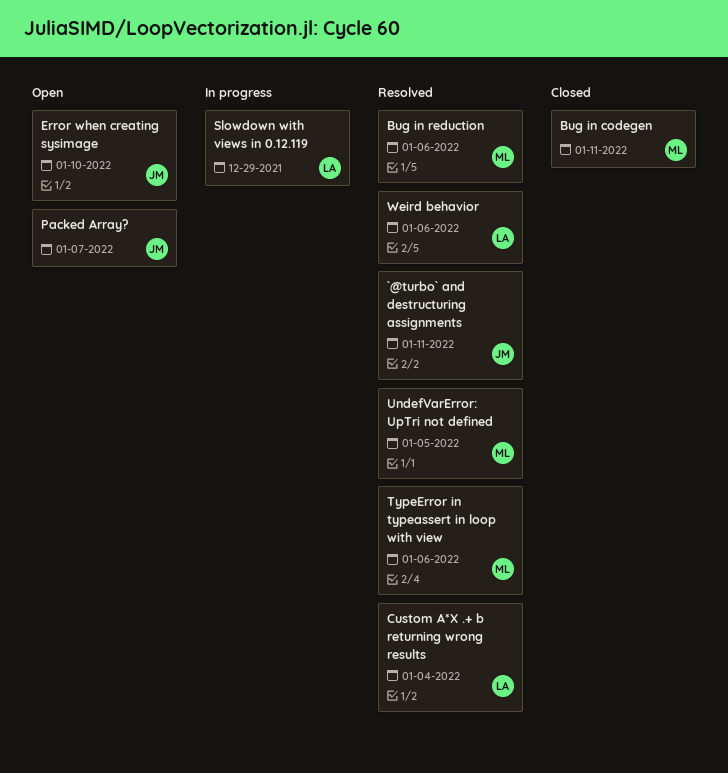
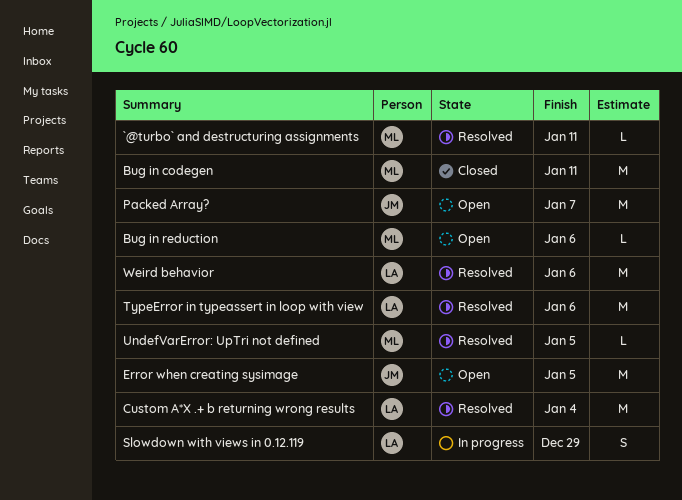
`@turbo` and destructuring assignments, owner: JM -> ML
Bug in reduction, status: Resolved -> Open
Error when creating sysimage, due: Jan 10 -> Jan 5
TypeError in typeassert in loop with view, owner: ML -> LA

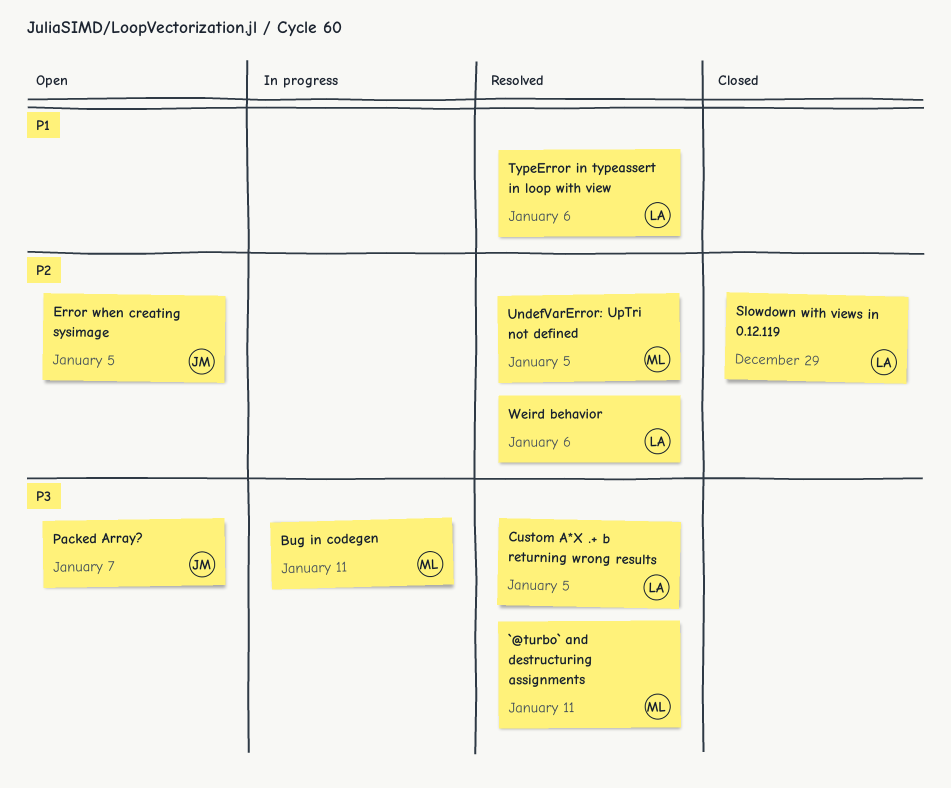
Bug in codegen, status: Closed -> In progress
Bug in reduction: present -> none
Custom A*X .+ b returning wrong results, due: Jan 4 -> Jan 5
Slowdown with views in 0.12.119, status: In progress -> Closed

